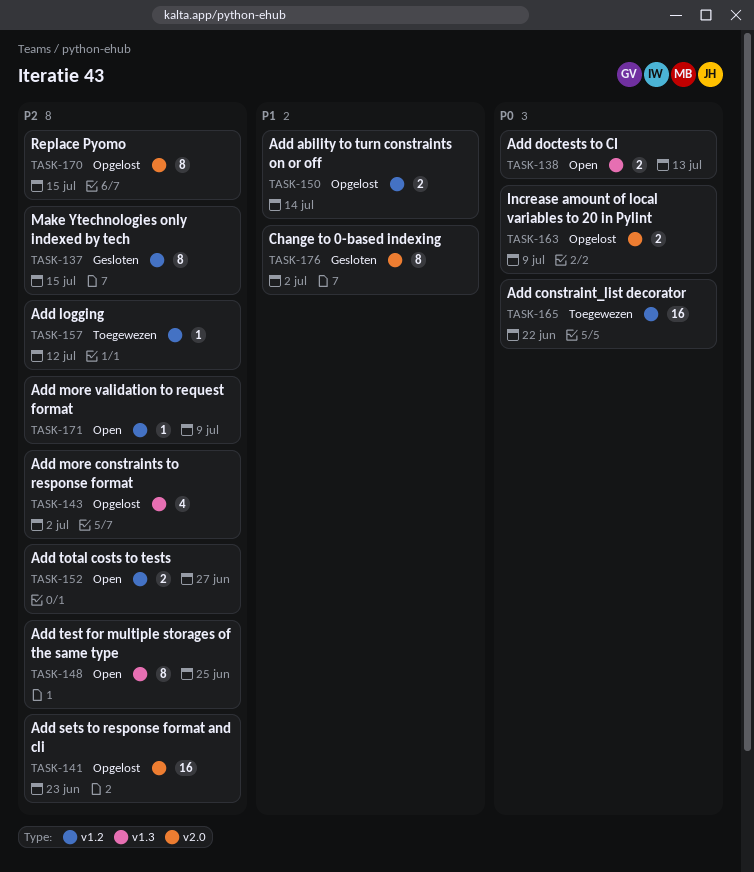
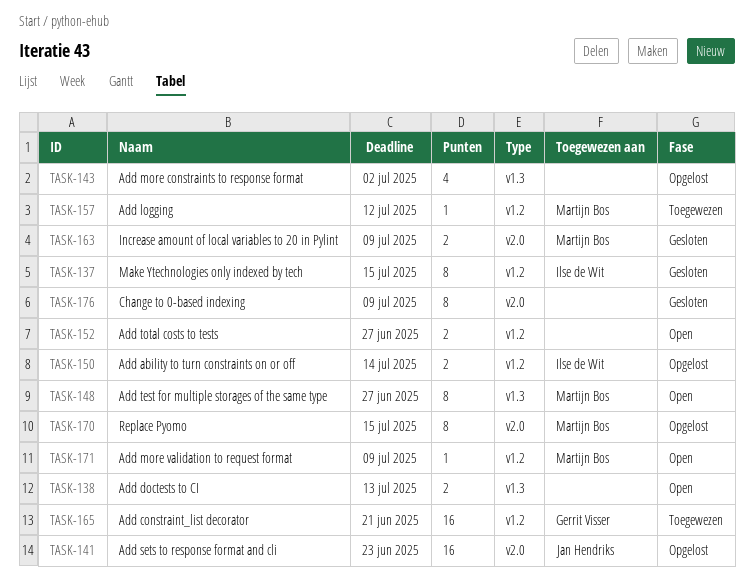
TASK-148, due: Jun 25 -> Jun 27
TASK-163, status: Opgelost -> Gesloten
TASK-165, due: Jun 22 -> Jun 21
TASK-176, due: Jul 2 -> Jul 9

